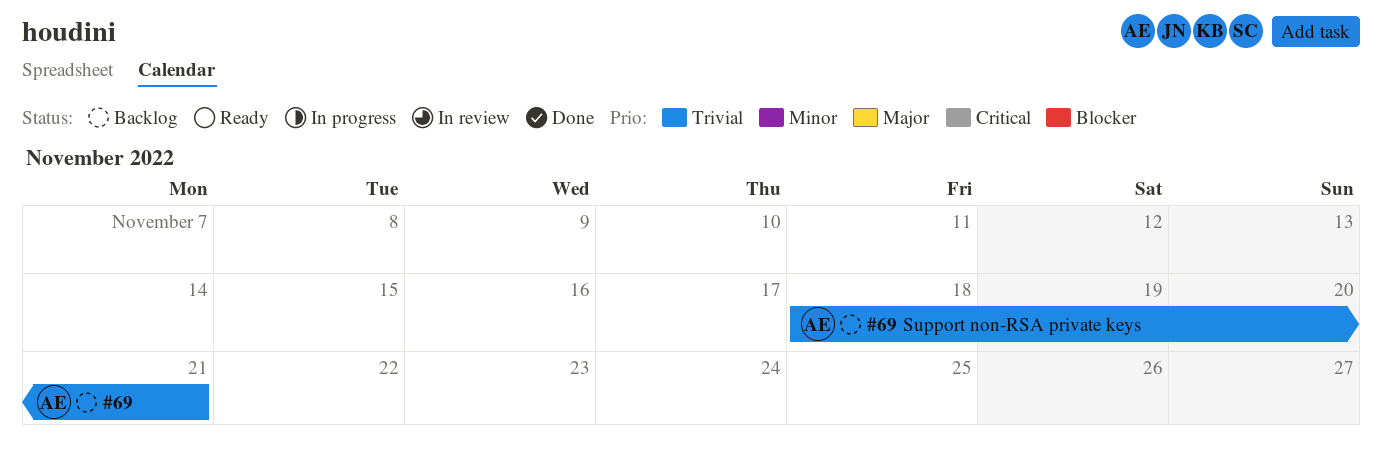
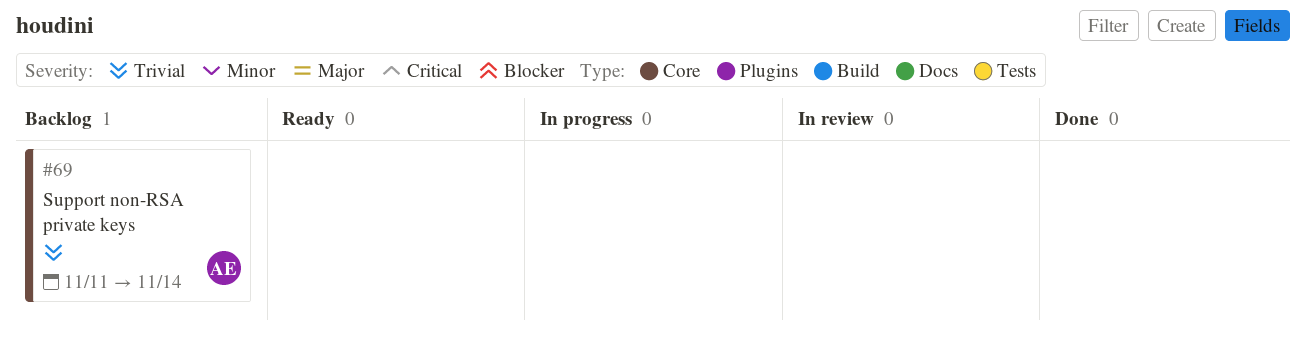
#69, start: Nov 18 -> Nov 11
#69, due: Nov 21 -> Nov 14

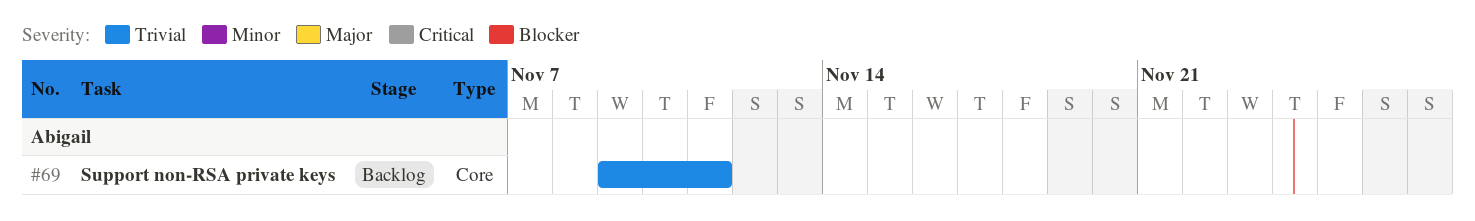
#69, start: Nov 11 -> Nov 9
#69, due: Nov 14 -> Nov 11

